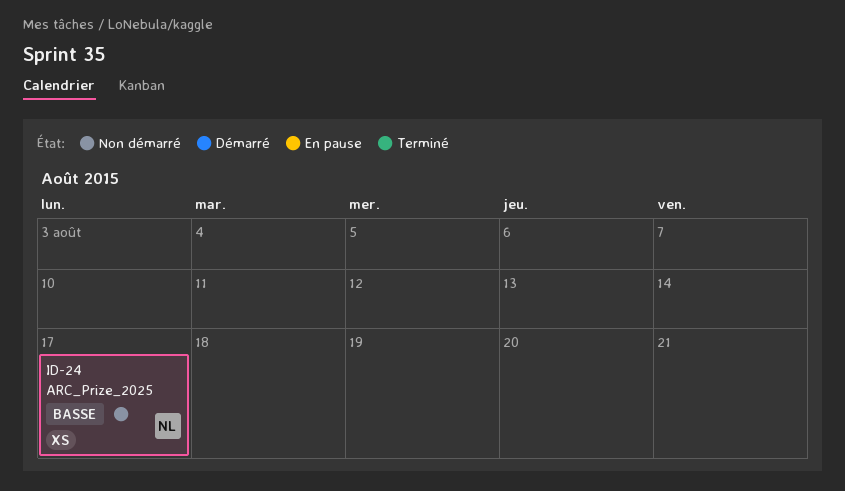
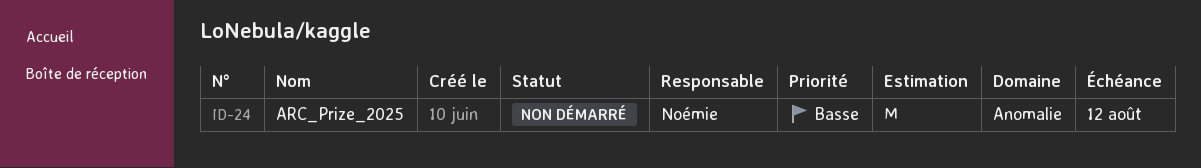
ID-24, estimate: XS -> M
ID-24, due: Aug 17 -> Aug 12

